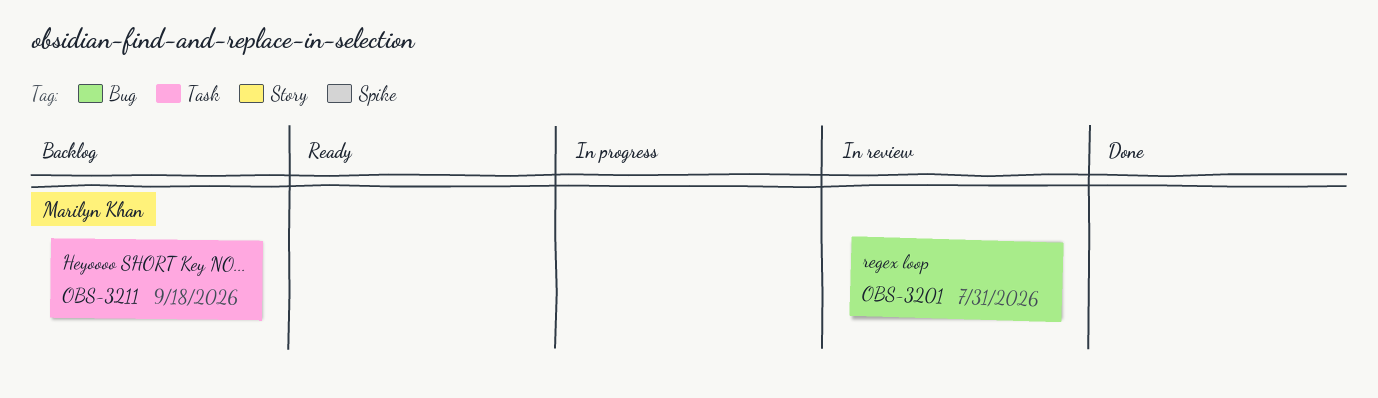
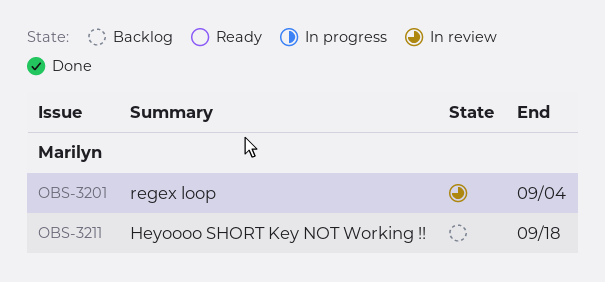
OBS-3201, due: Jul 31 -> Sep 4

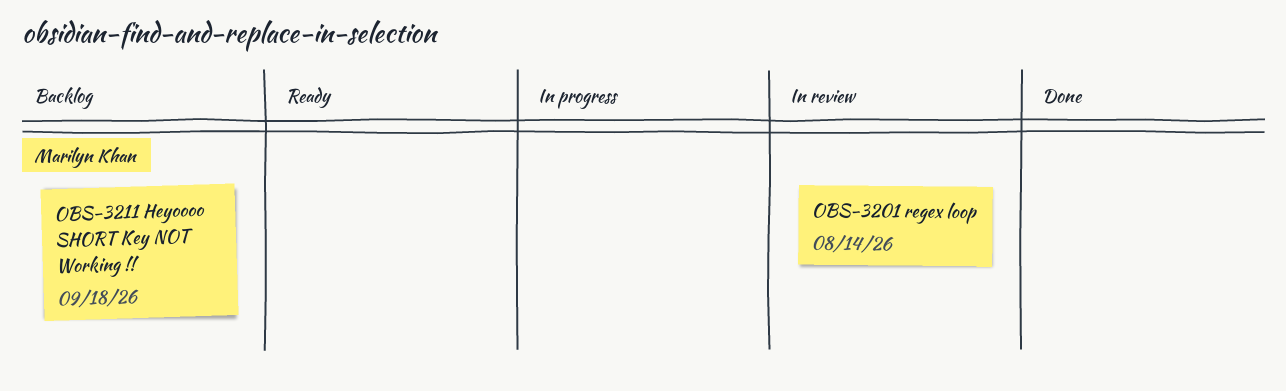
OBS-3201, due: Sep 4 -> Aug 14

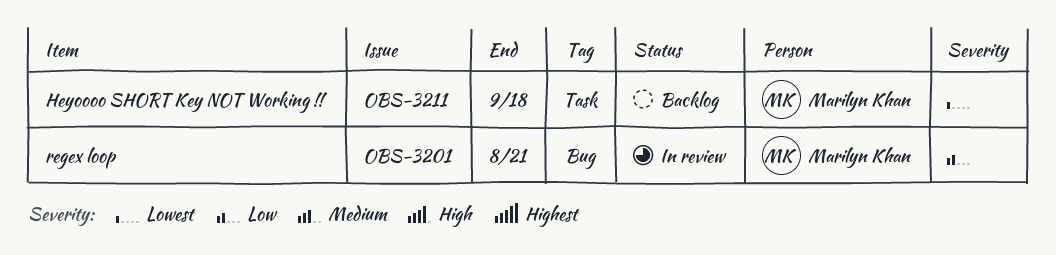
OBS-3201, due: Aug 14 -> Aug 21

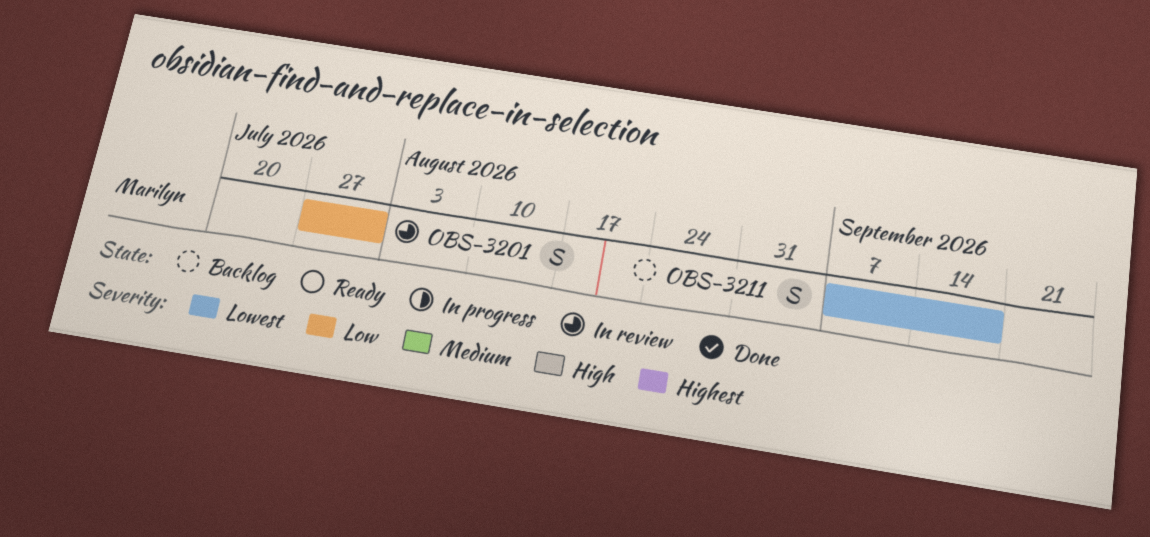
OBS-3201, due: Aug 21 -> Jul 31

